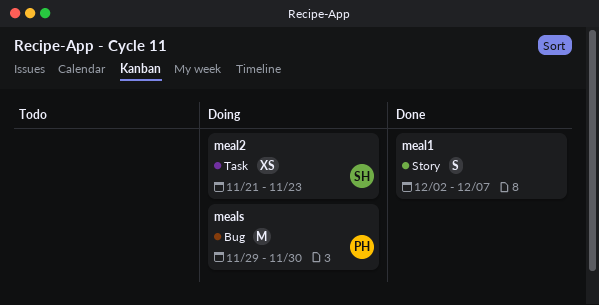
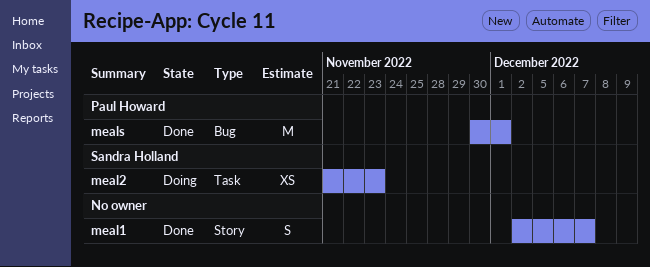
meals, status: Doing -> Done
meals, start: Nov 29 -> Nov 30
meals, due: Nov 30 -> Dec 1

